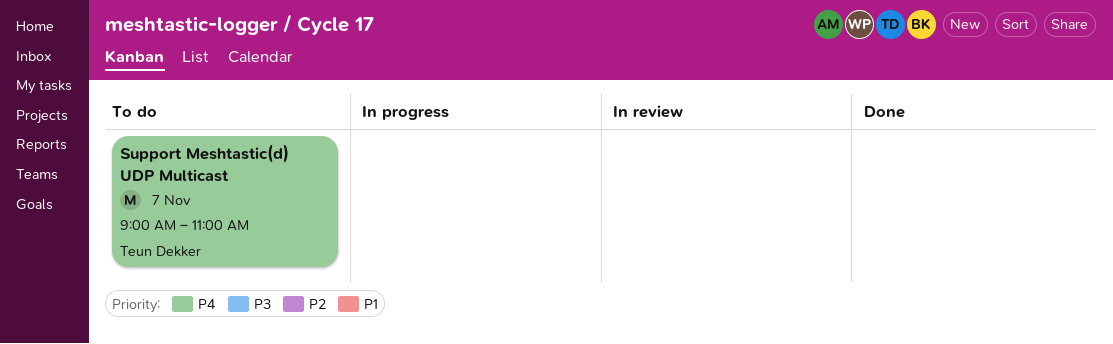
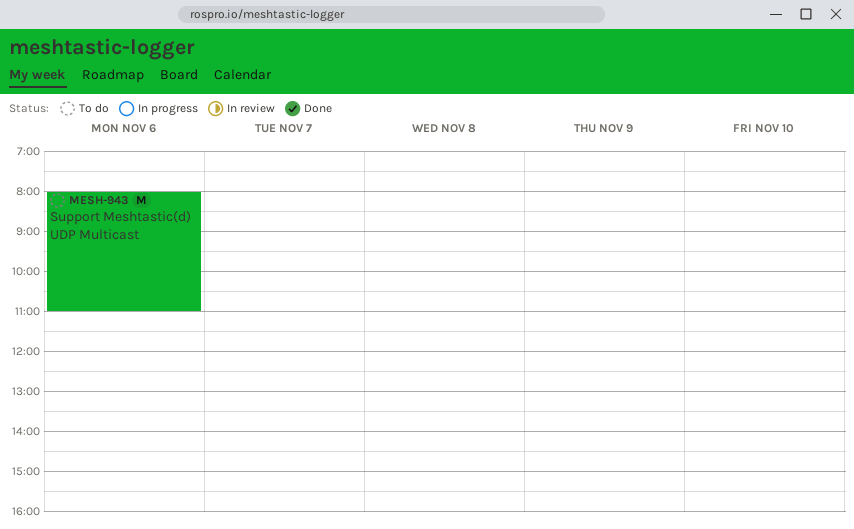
Support Meshtastic(d) UDP Multicast, day: Nov 7 -> Nov 6
Support Meshtastic(d) UDP Multicast, begins: 09:00 -> 08:00

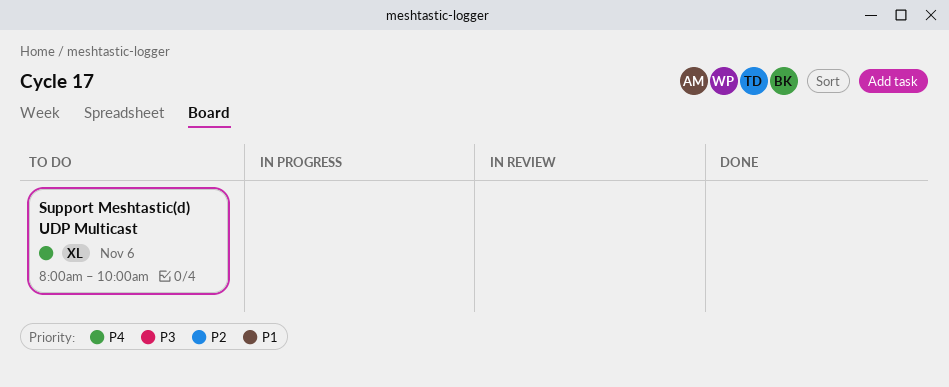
Support Meshtastic(d) UDP Multicast, estimate: M -> XL
Support Meshtastic(d) UDP Multicast, ends: 11:00 -> 10:00

